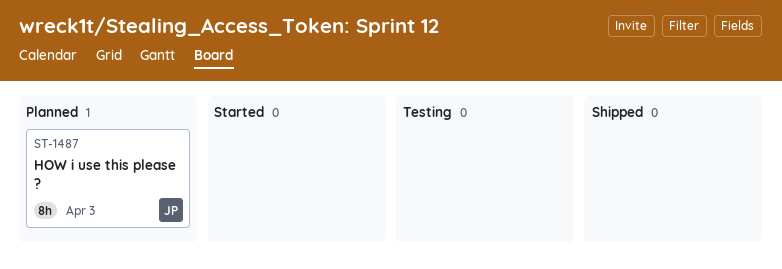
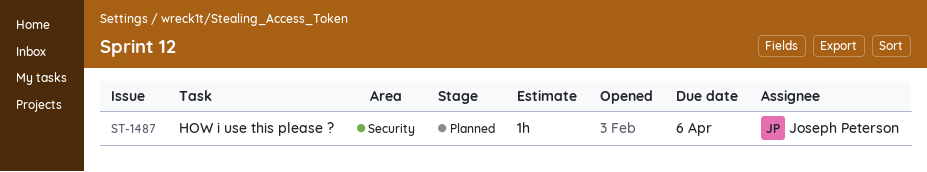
ST-1487, estimate: 8h -> 1h
ST-1487, due: Apr 3 -> Apr 6

